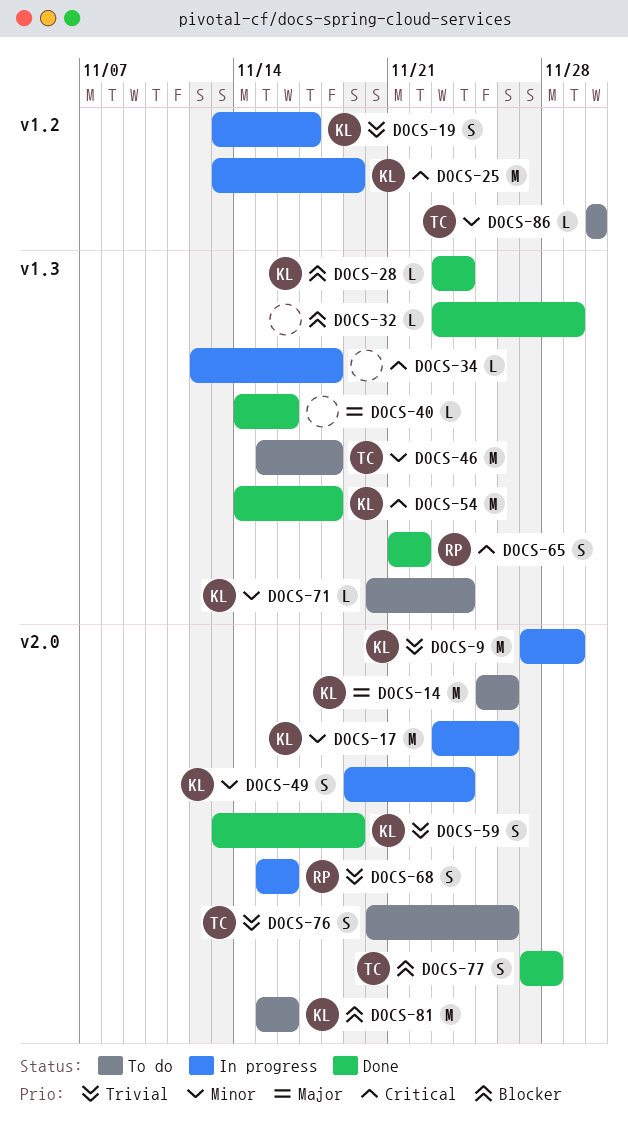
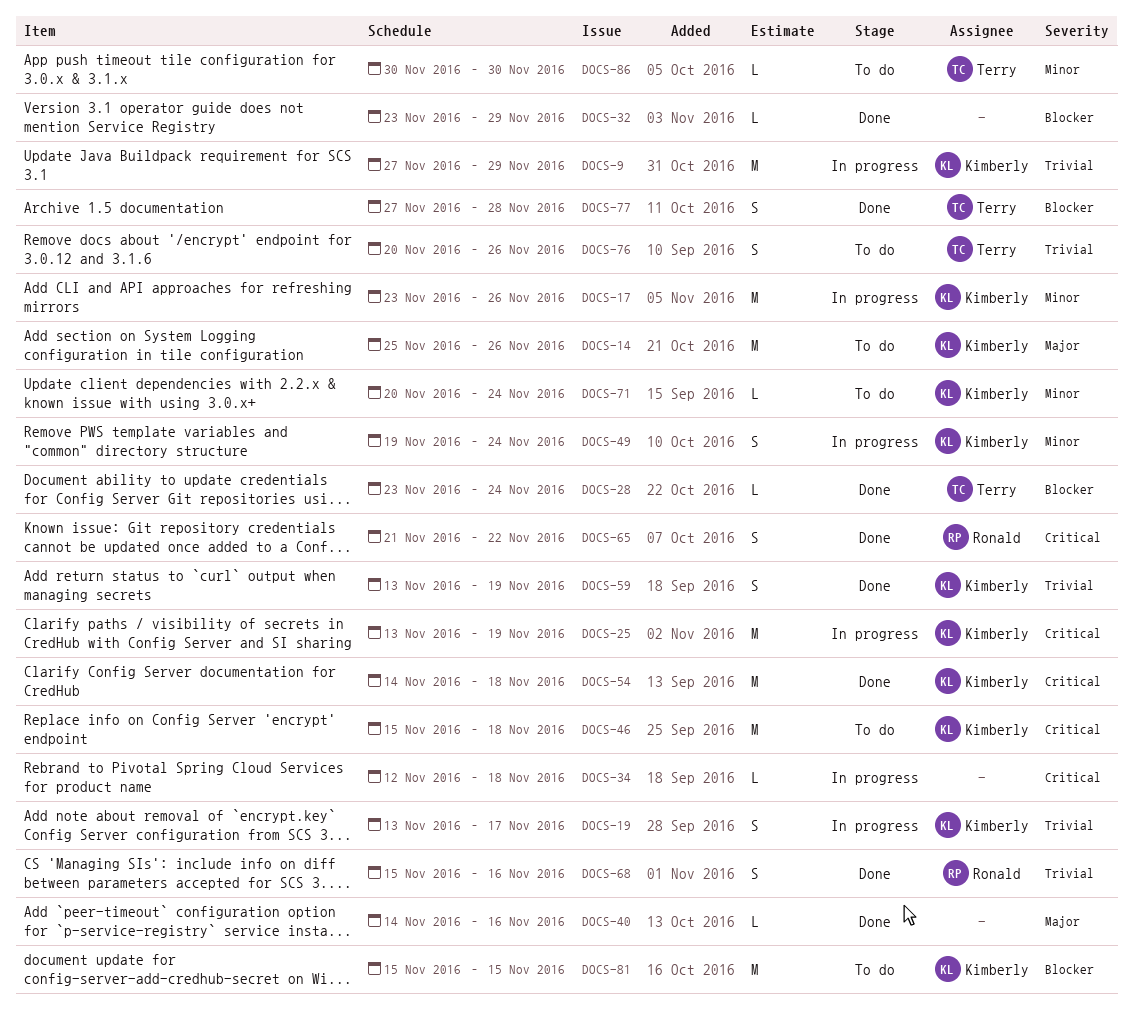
DOCS-28, owner: Kimberly -> Terry
DOCS-46, owner: Terry -> Kimberly
DOCS-46, priority: Minor -> Critical
DOCS-68, status: In progress -> Done
DOCS-81, due: Nov 16 -> Nov 15

